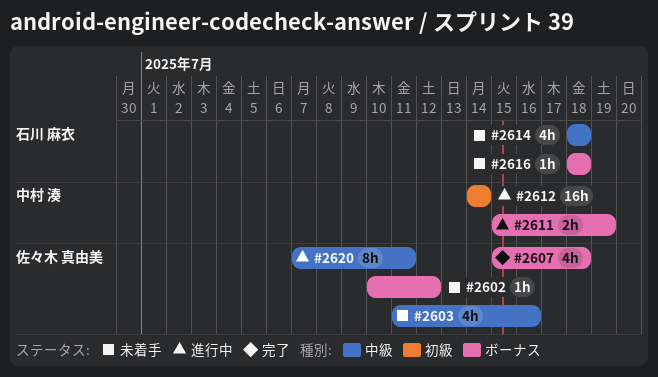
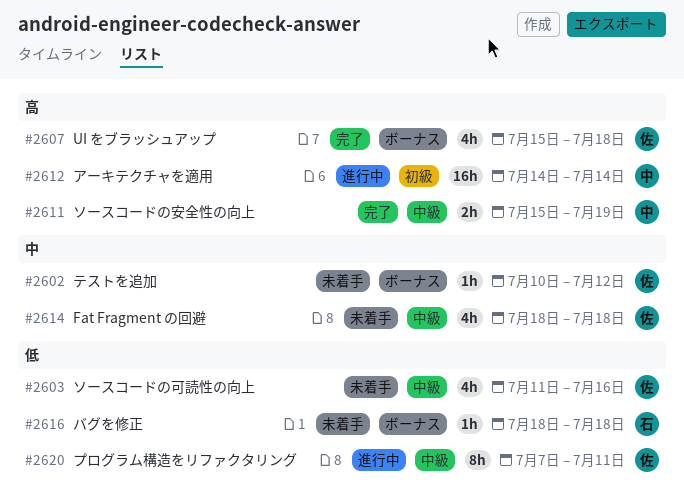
#2611, status: 進行中 -> 完了
#2611, label: ボーナス -> 中級
#2614, owner: 石川 麻衣 -> 佐々木 真由美

